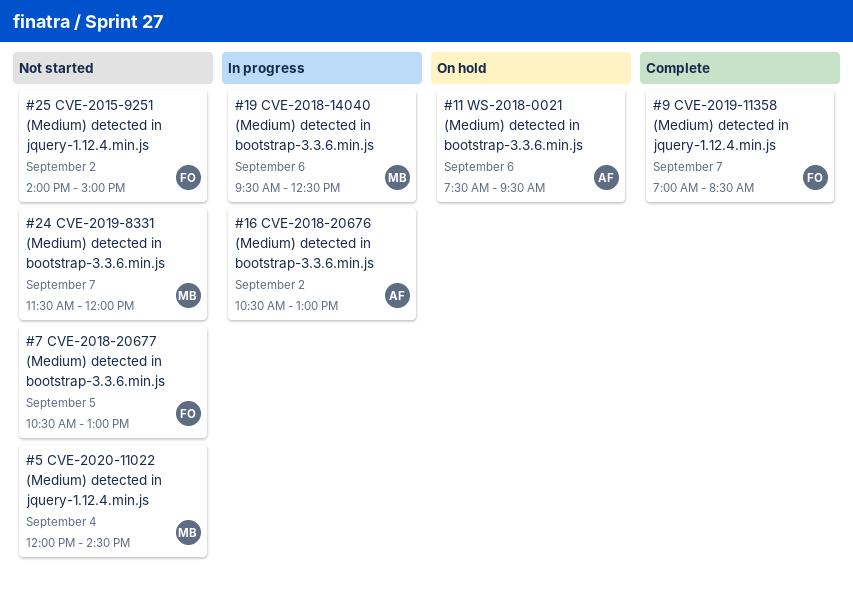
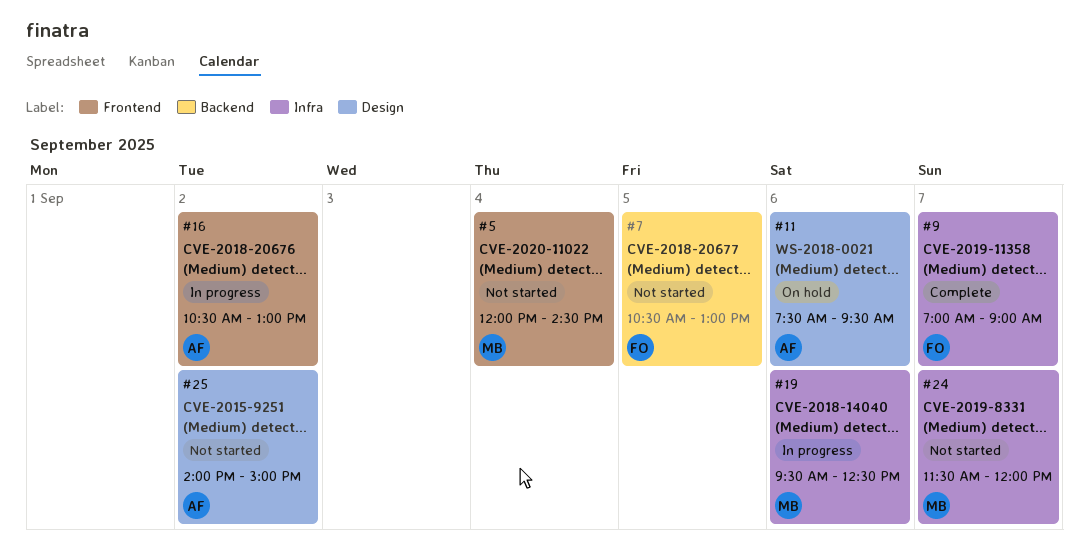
#9, ends: 08:30 -> 09:00
#25, owner: FO -> AF

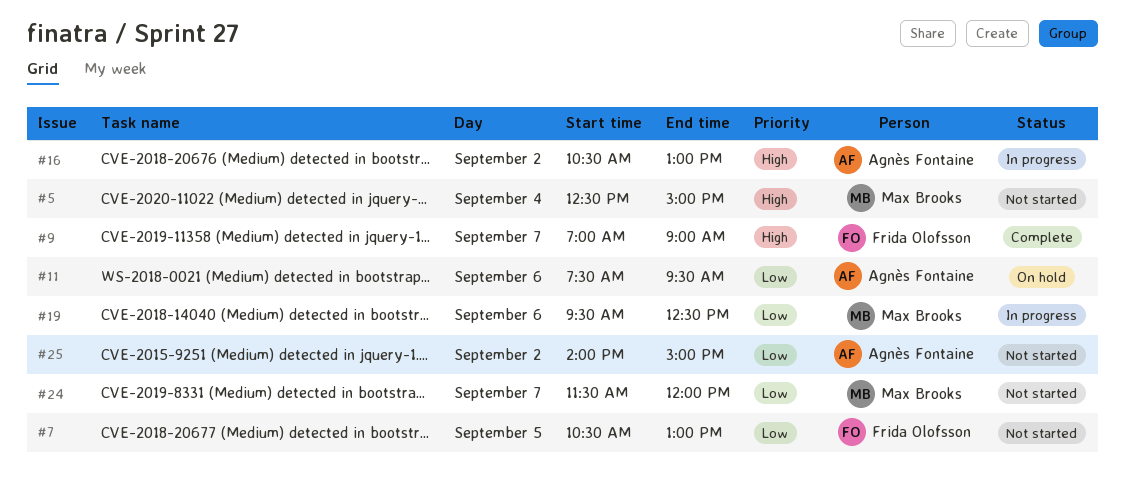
#5, begins: 12:00 -> 12:30
#5, ends: 14:30 -> 15:00

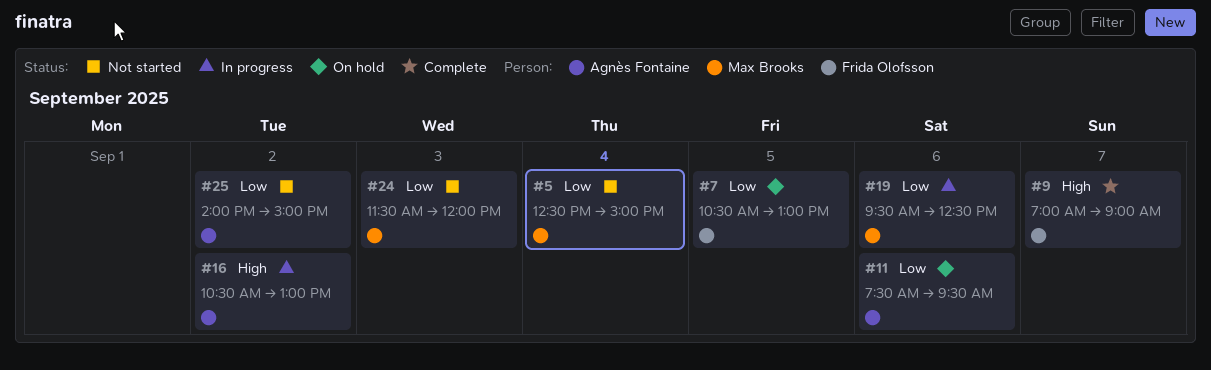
#5, priority: High -> Low
#7, status: Not started -> On hold
#24, day: Sep 7 -> Sep 3

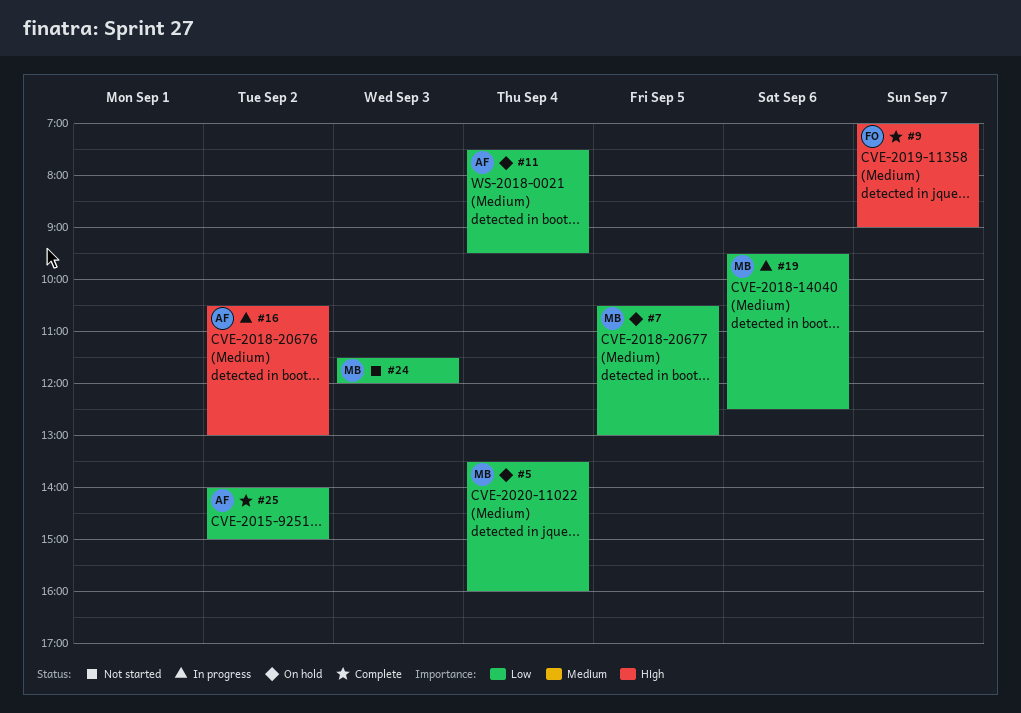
#5, status: Not started -> On hold
#5, begins: 12:30 -> 13:30
#5, ends: 15:00 -> 16:00
#7, owner: Frida Olofsson -> Max Brooks
#11, day: Sep 6 -> Sep 4
#25, status: Not started -> Complete

